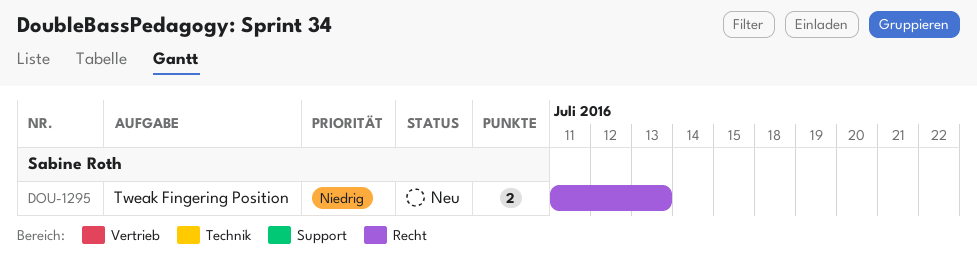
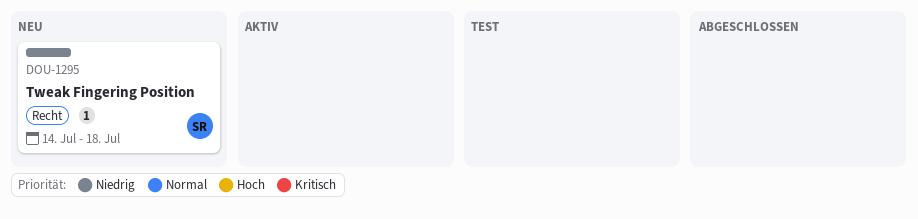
DOU-1295, estimate: 2 -> 1
DOU-1295, start: Jul 11 -> Jul 14
DOU-1295, due: Jul 13 -> Jul 18

